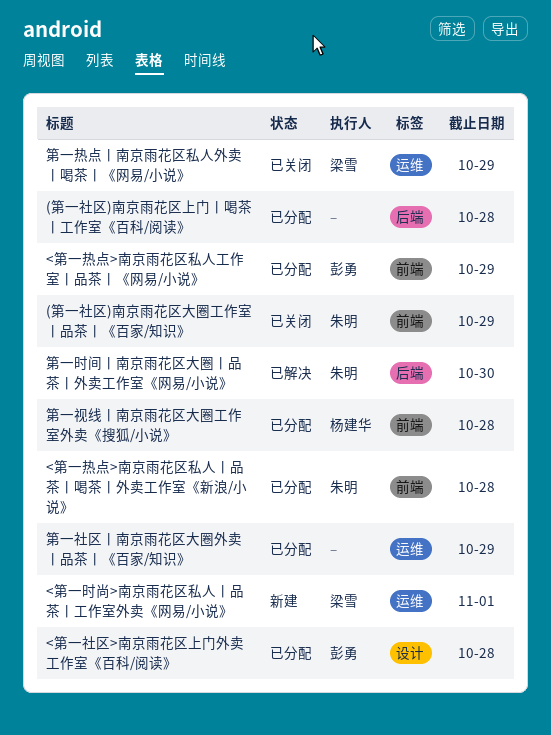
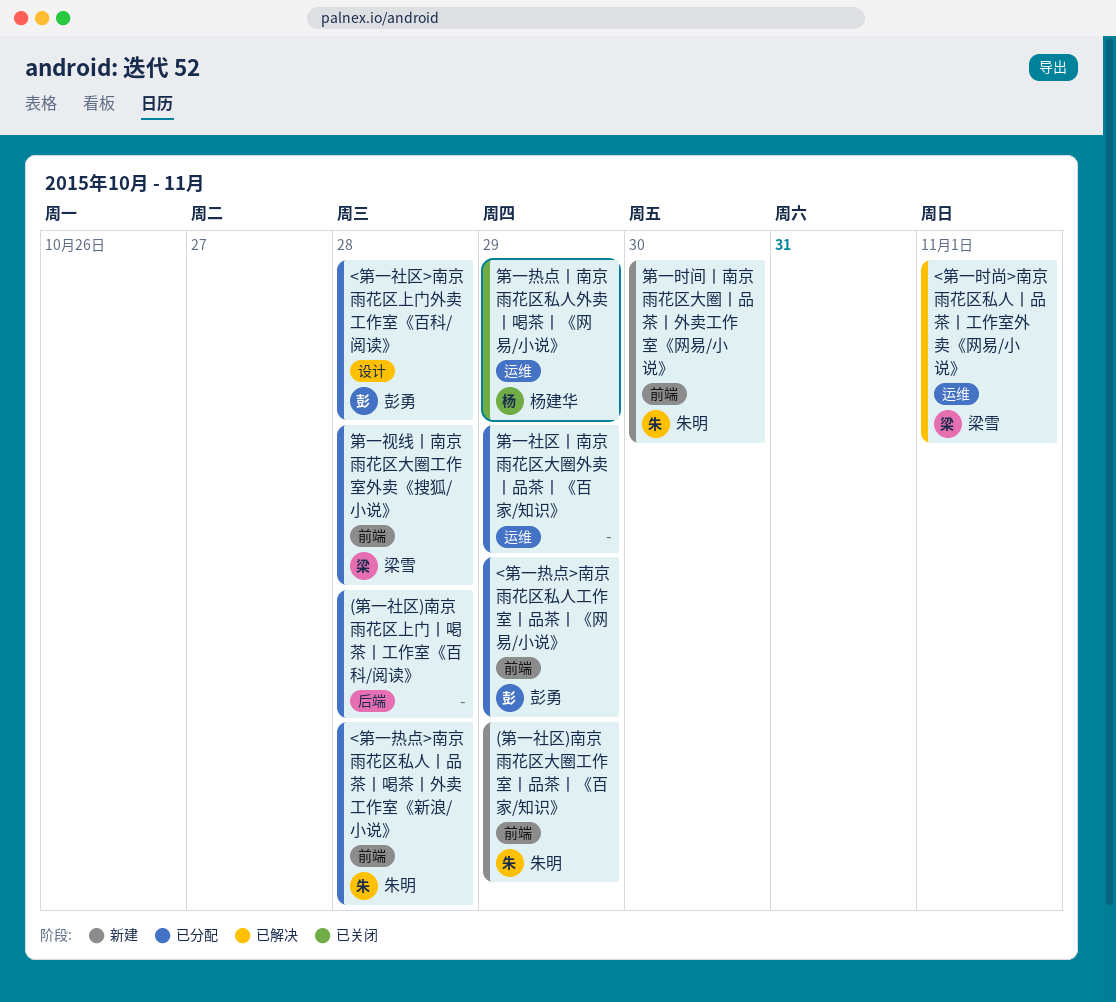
(第一社区)南京雨花区大圈工作室丨品茶丨《百家/知识》, status: 已关闭 -> 新建
<第一时尚>南京雨花区私人丨品茶丨工作室外卖《网易/小说》, status: 新建 -> 已解决
第一时间丨南京雨花区大圈丨品茶丨外卖工作室《网易/小说》, status: 已解决 -> 新建
第一时间丨南京雨花区大圈丨品茶丨外卖工作室《网易/小说》, label: 后端 -> 前端
第一热点丨南京雨花区私人外卖丨喝茶丨《网易/小说》, owner: 梁雪 -> 杨建华
第一视线丨南京雨花区大圈工作室外卖《搜狐/小说》, owner: 杨建华 -> 梁雪

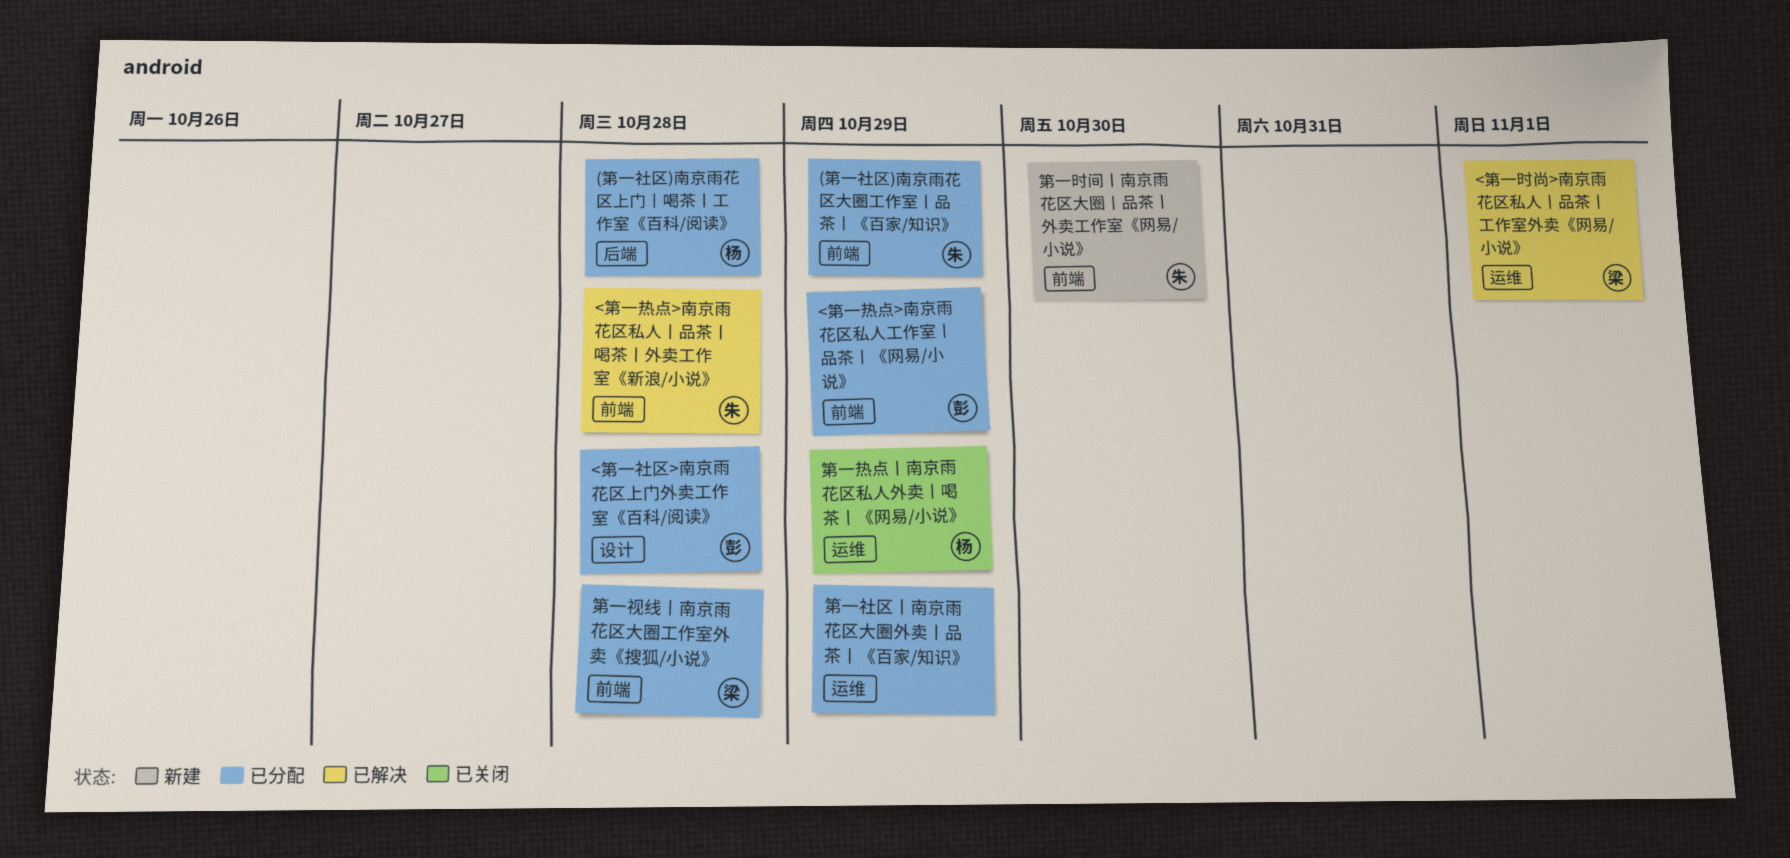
(第一社区)南京雨花区上门丨喝茶丨工作室《百科/阅读》, owner: none -> 杨建华
(第一社区)南京雨花区大圈工作室丨品茶丨《百家/知识》, status: 新建 -> 已分配
<第一热点>南京雨花区私人丨品茶丨喝茶丨外卖工作室《新浪/小说》, status: 已分配 -> 已解决

